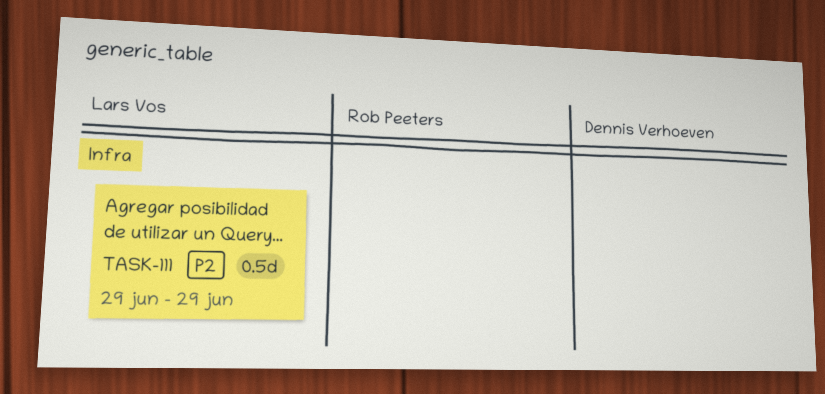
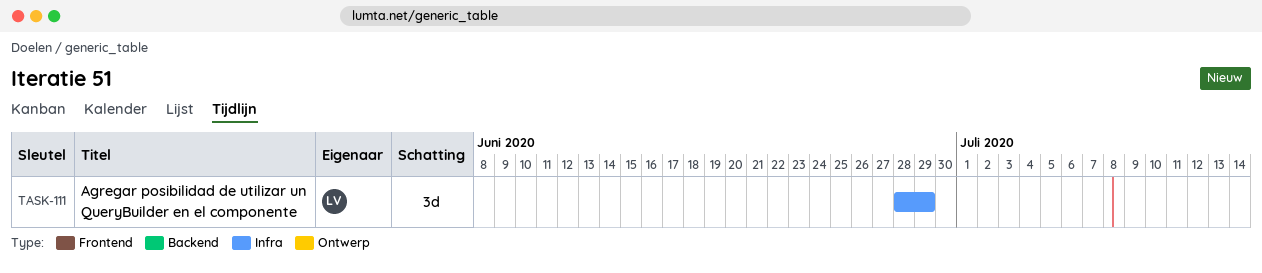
TASK-111, estimate: 0.5d -> 3d
TASK-111, start: Jun 29 -> Jun 28

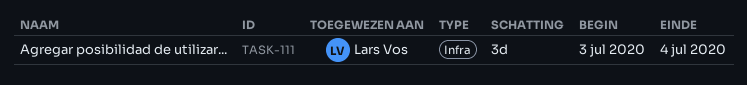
TASK-111, start: Jun 28 -> Jul 3
TASK-111, due: Jun 29 -> Jul 4

